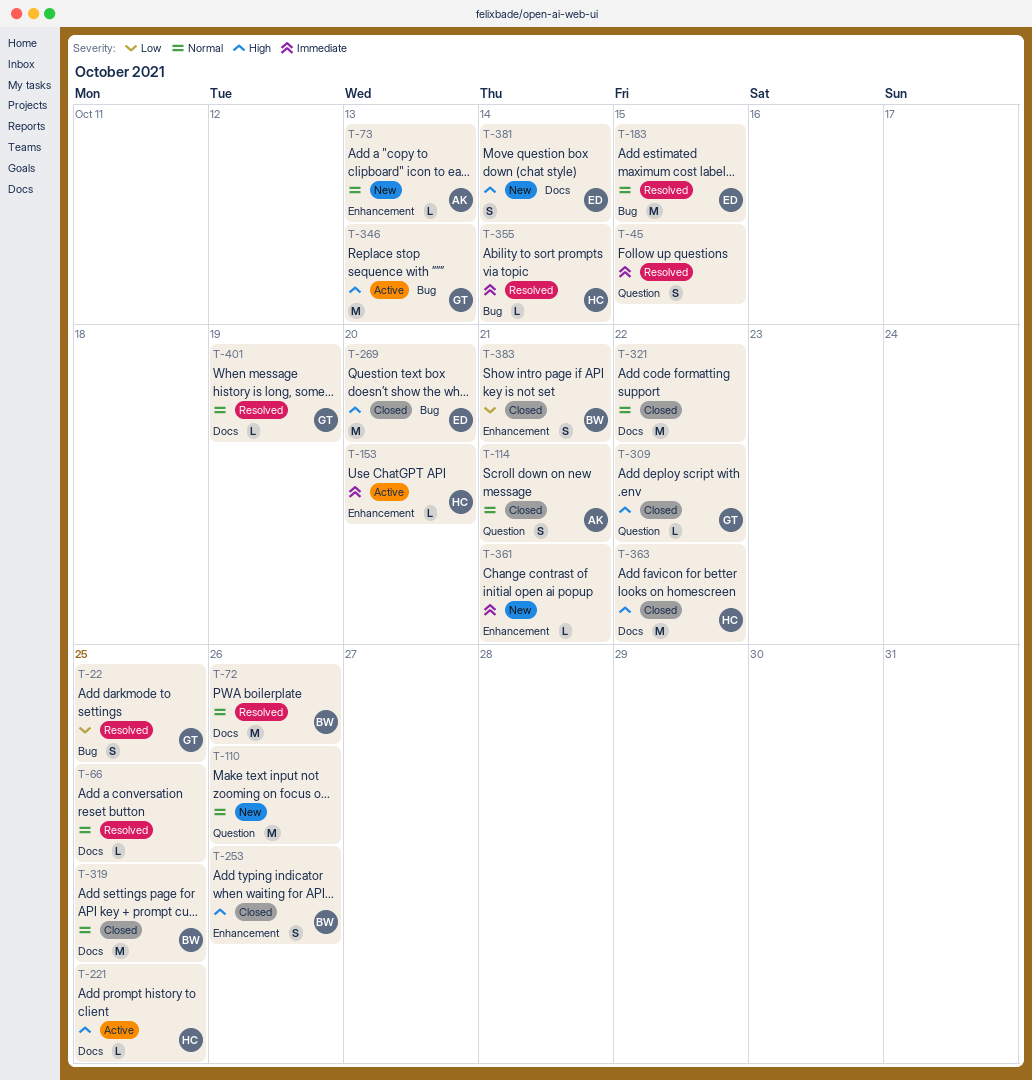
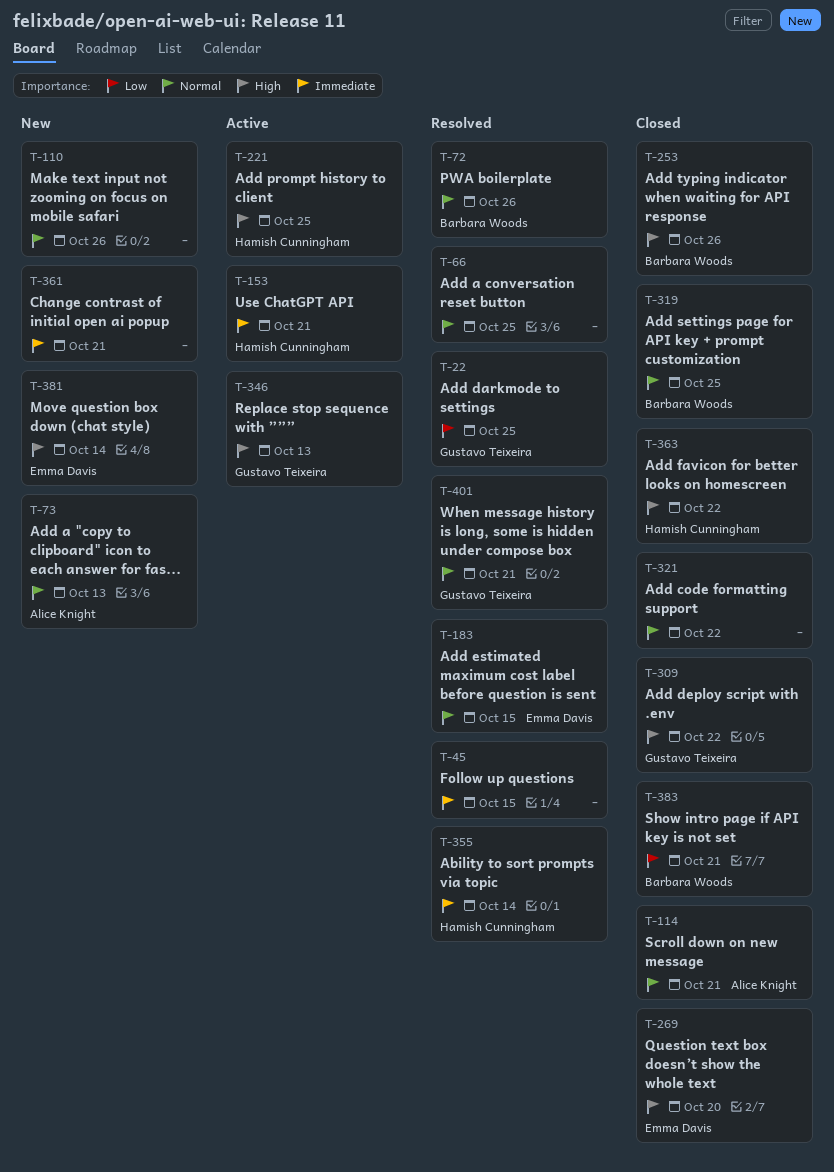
T-153, due: Oct 20 -> Oct 21
T-401, due: Oct 19 -> Oct 21

